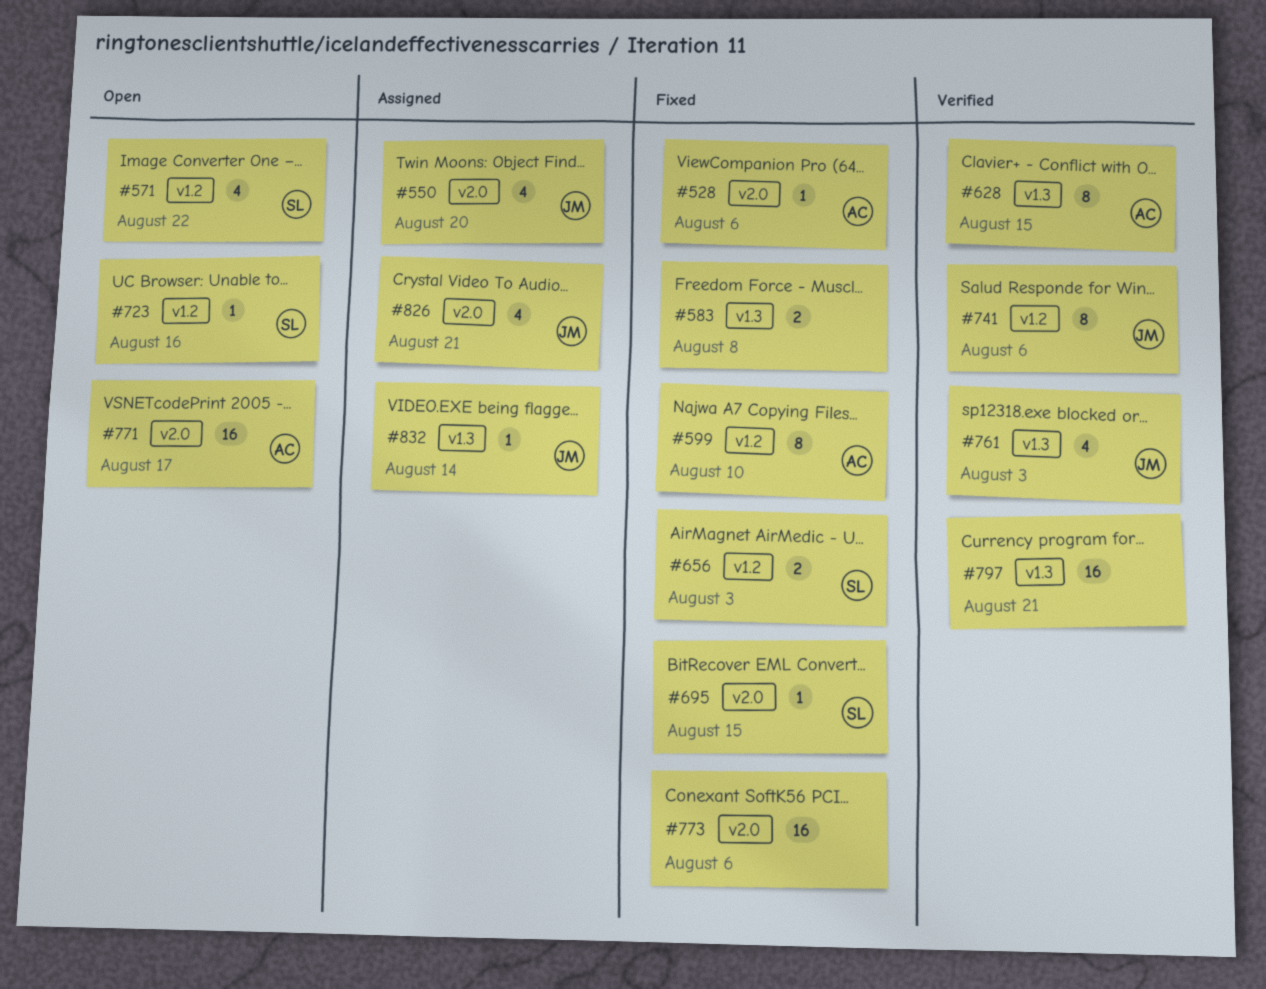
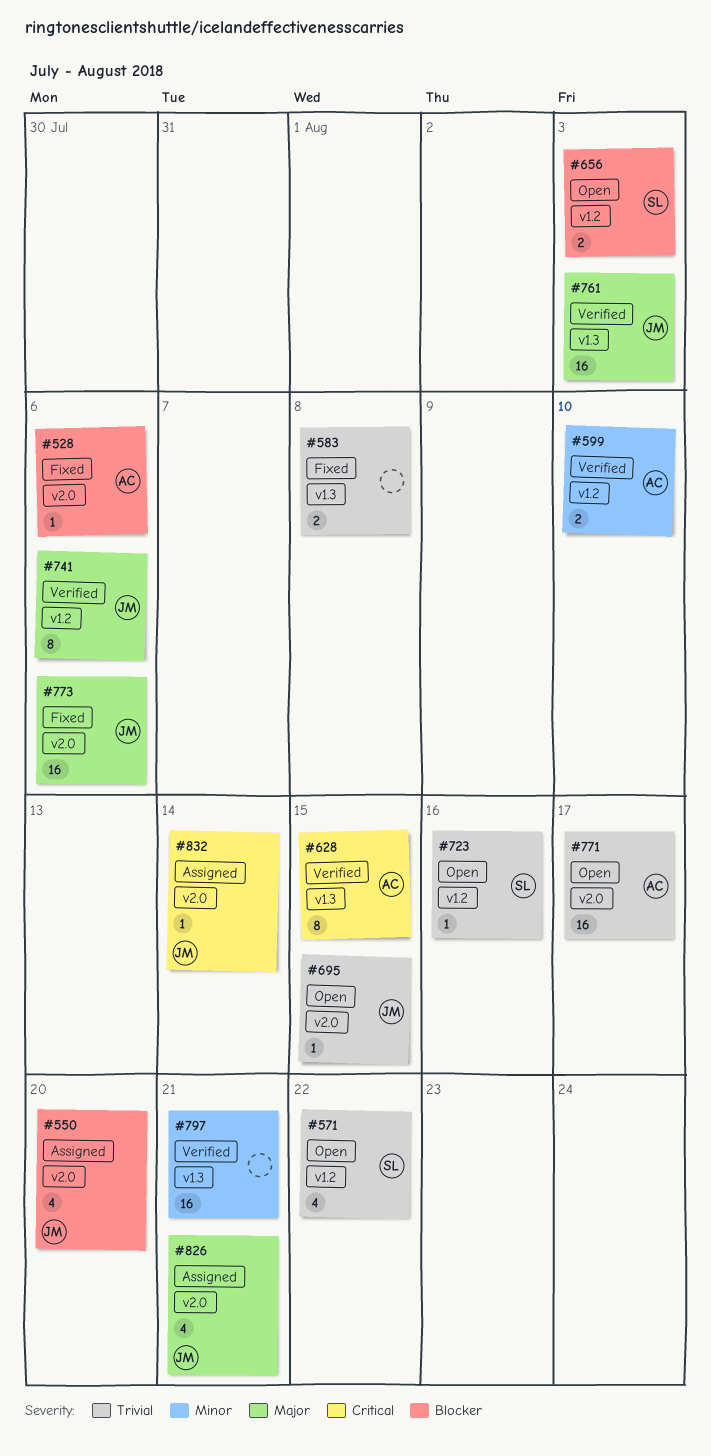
#599, status: Fixed -> Verified
#599, estimate: 8 -> 2
#656, status: Fixed -> Open
#695, status: Fixed -> Open
#695, owner: SL -> JM
#761, estimate: 4 -> 16
#773, owner: none -> JM
#832, label: v1.3 -> v2.0

